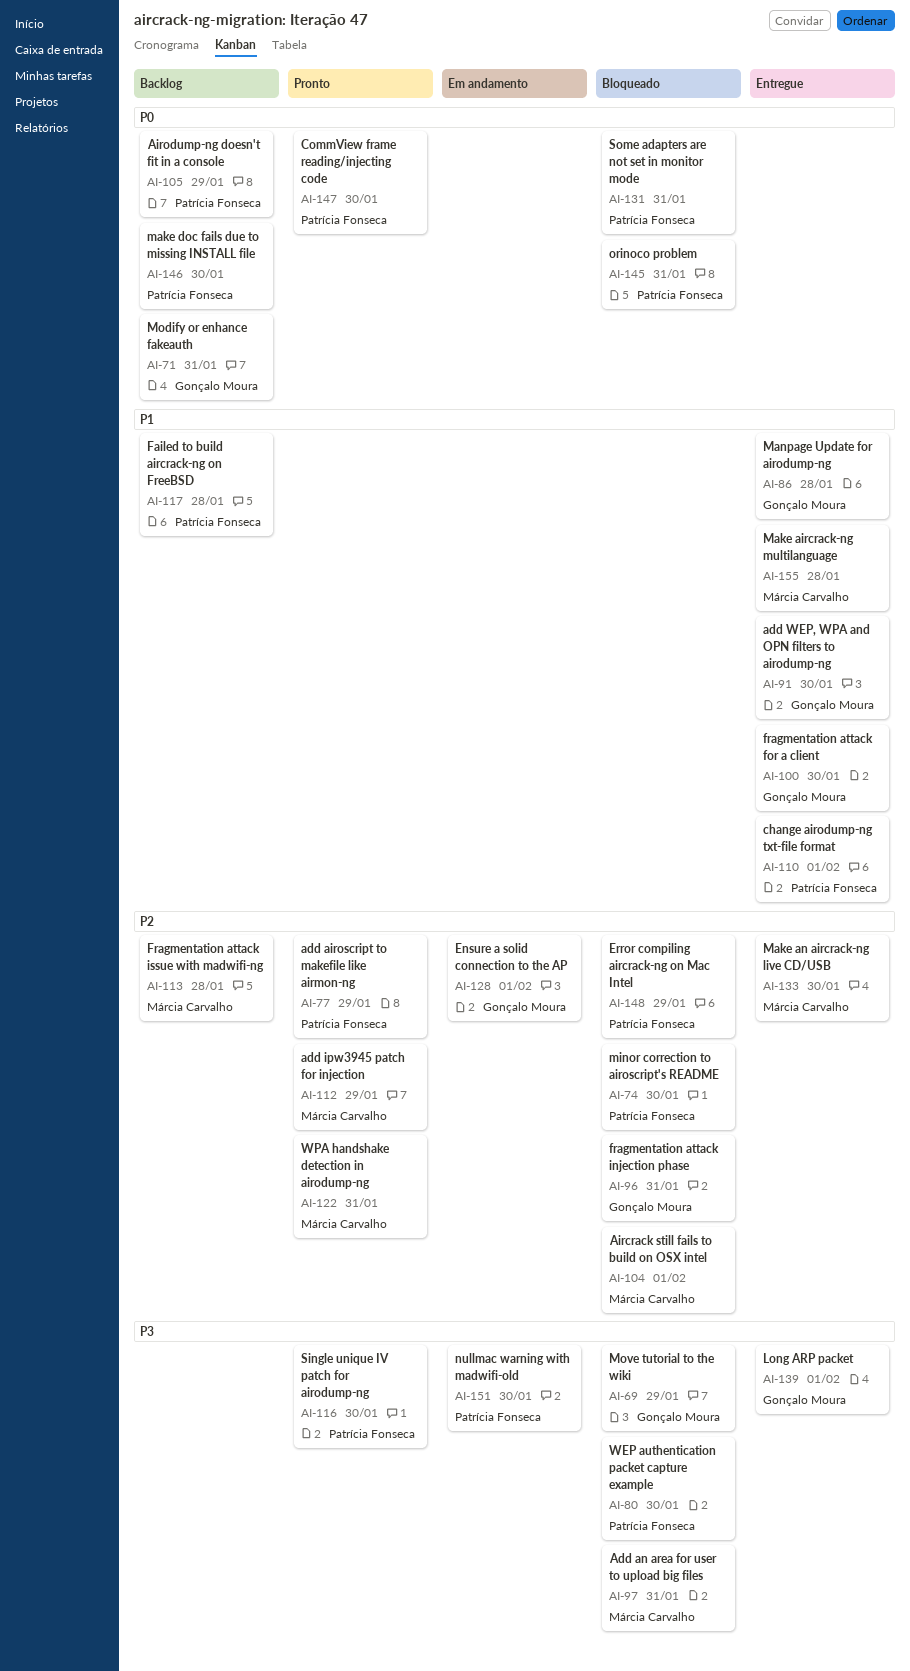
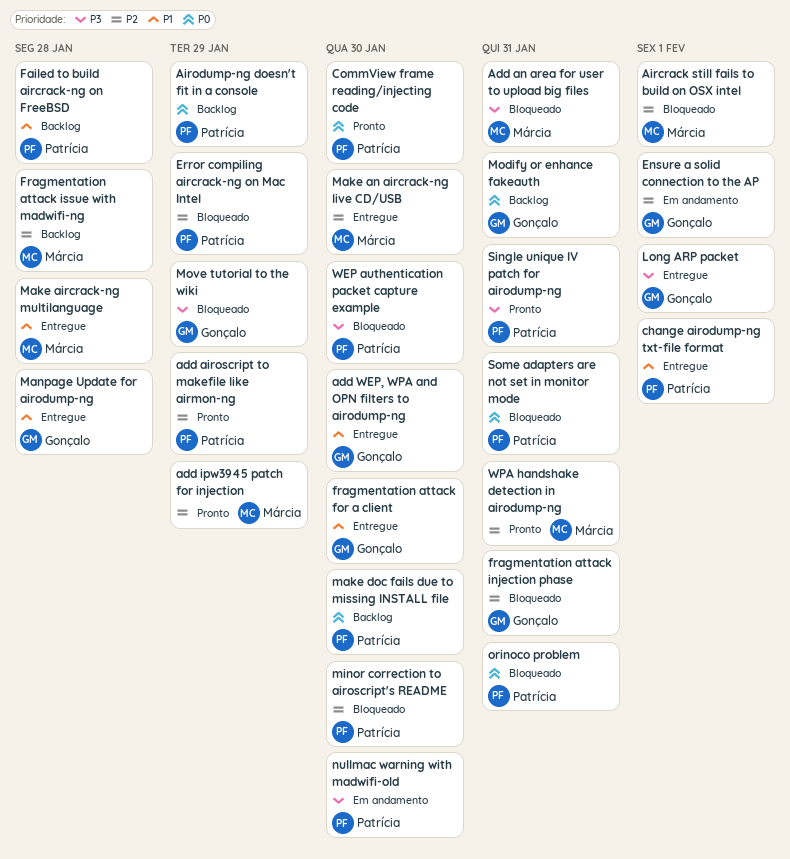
Single unique IV patch for airodump-ng, due: Jan 30 -> Jan 31

